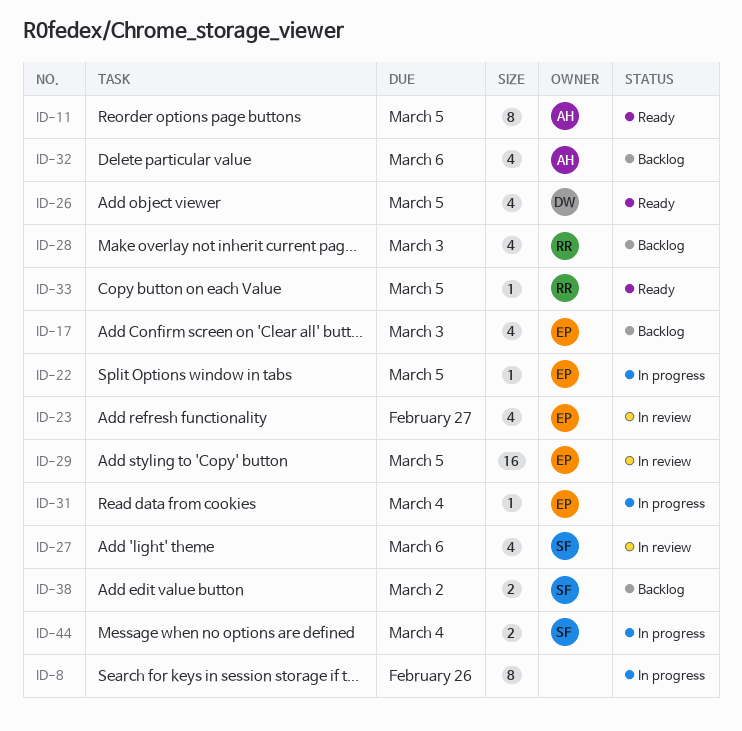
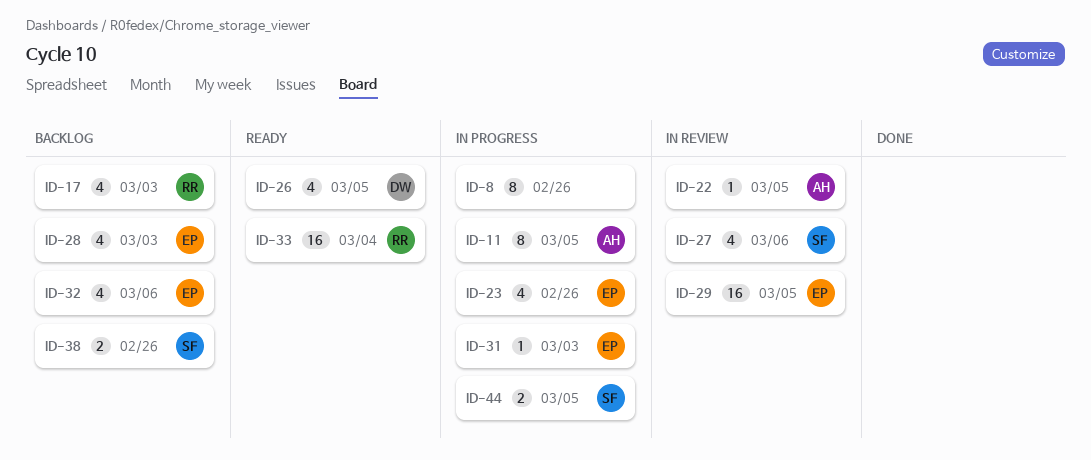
ID-11, status: Ready -> In progress
ID-17, owner: EP -> RR
ID-22, status: In progress -> In review
ID-22, owner: EP -> AH
ID-23, status: In review -> In progress
ID-23, due: Feb 27 -> Feb 26
ID-28, owner: RR -> EP
ID-31, due: Mar 4 -> Mar 3
ID-32, owner: AH -> EP
ID-33, estimate: 1 -> 16
ID-33, due: Mar 5 -> Mar 4
ID-38, due: Mar 2 -> Feb 26
ID-44, due: Mar 4 -> Mar 5

